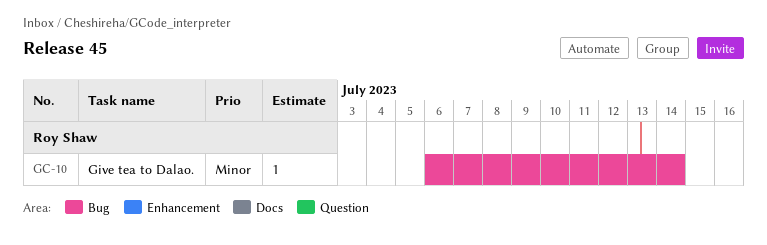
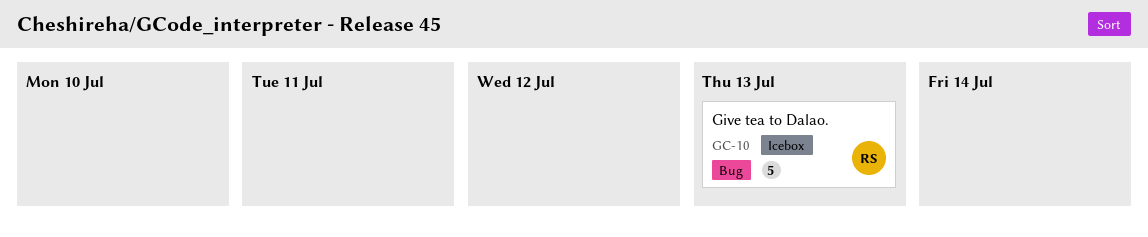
GC-10, estimate: 1 -> 5
GC-10, due: Jul 14 -> Jul 13

